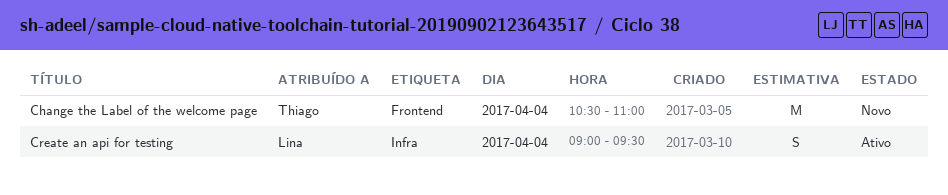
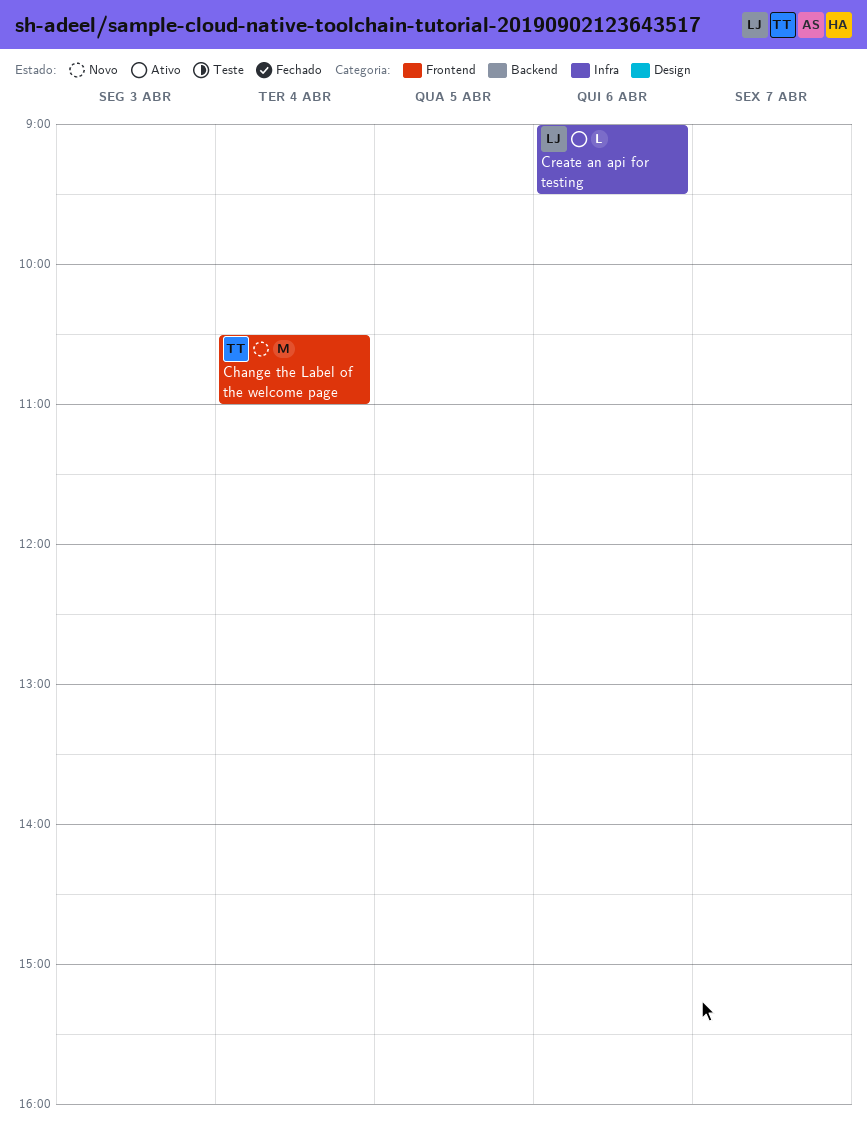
Create an api for testing, estimate: S -> L
Create an api for testing, day: Apr 4 -> Apr 6

